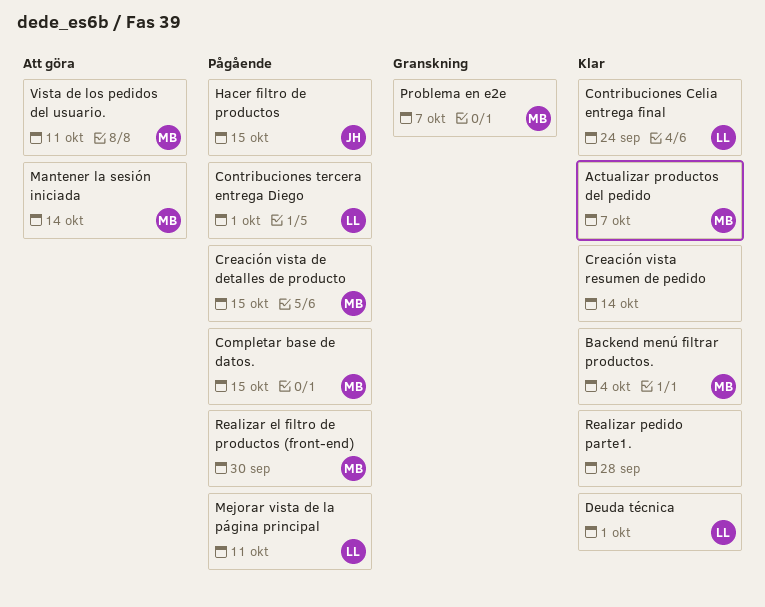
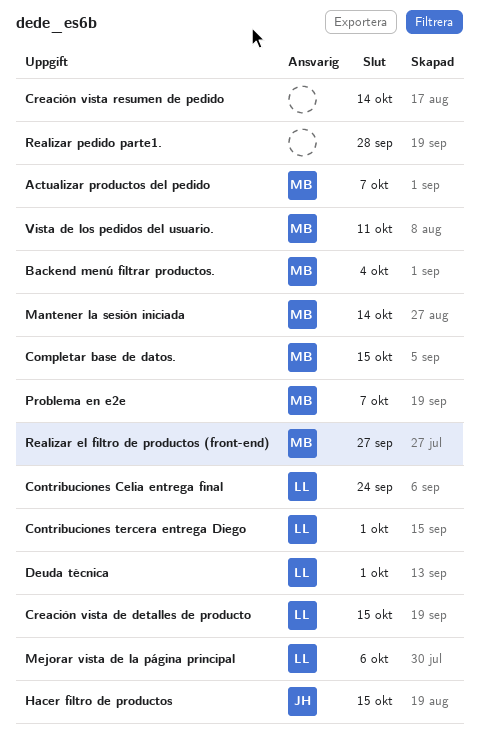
Creación vista de detalles de producto, owner: MB -> LL
Mejorar vista de la página principal, due: Oct 11 -> Oct 6
Realizar el filtro de productos (front-end), due: Sep 30 -> Sep 27

